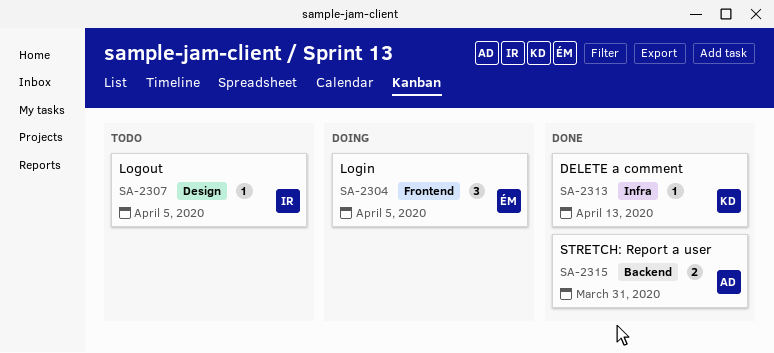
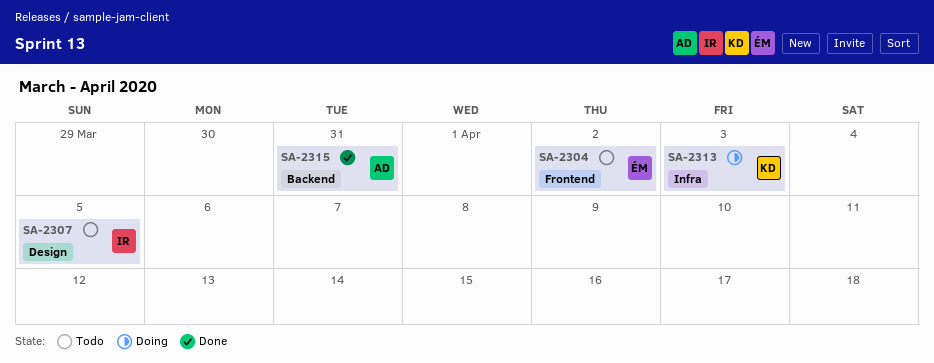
SA-2304, status: Doing -> Todo
SA-2304, due: Apr 5 -> Apr 2
SA-2313, status: Done -> Doing
SA-2313, due: Apr 13 -> Apr 3

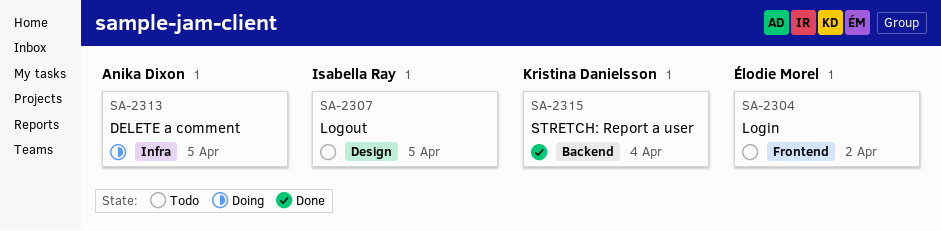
SA-2313, owner: Kristina Danielsson -> Anika Dixon
SA-2313, due: Apr 3 -> Apr 5
SA-2315, owner: Anika Dixon -> Kristina Danielsson
SA-2315, due: Mar 31 -> Apr 4

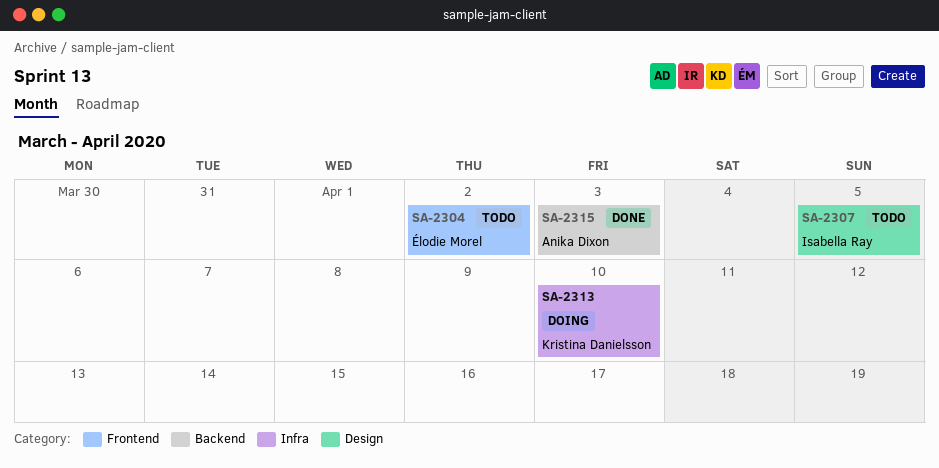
SA-2313, owner: Anika Dixon -> Kristina Danielsson
SA-2313, due: Apr 5 -> Apr 10
SA-2315, owner: Kristina Danielsson -> Anika Dixon
SA-2315, due: Apr 4 -> Apr 3

